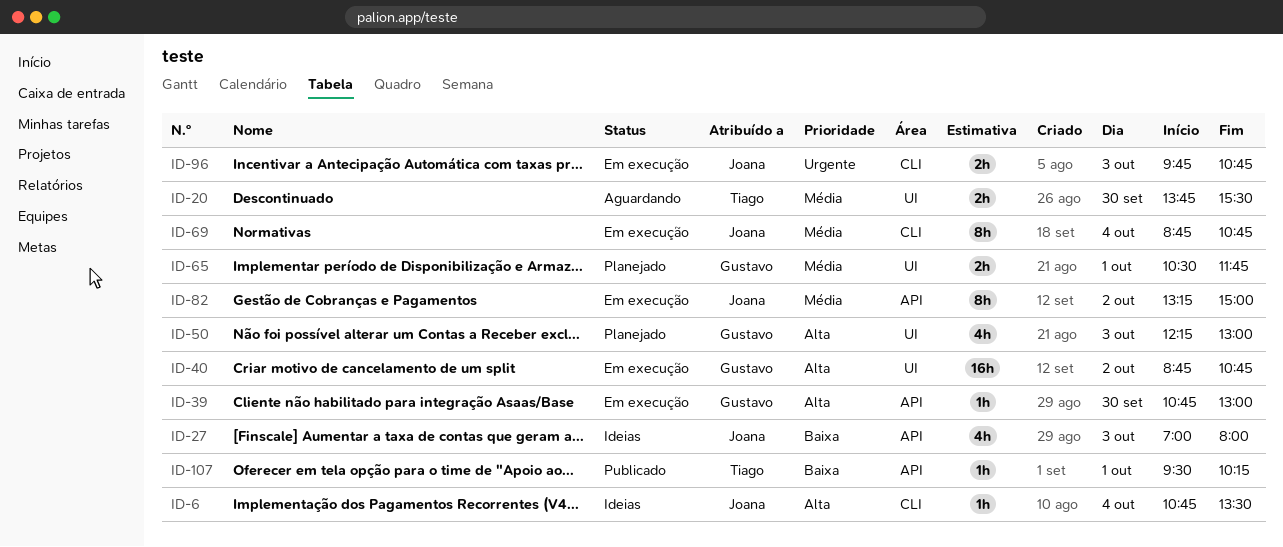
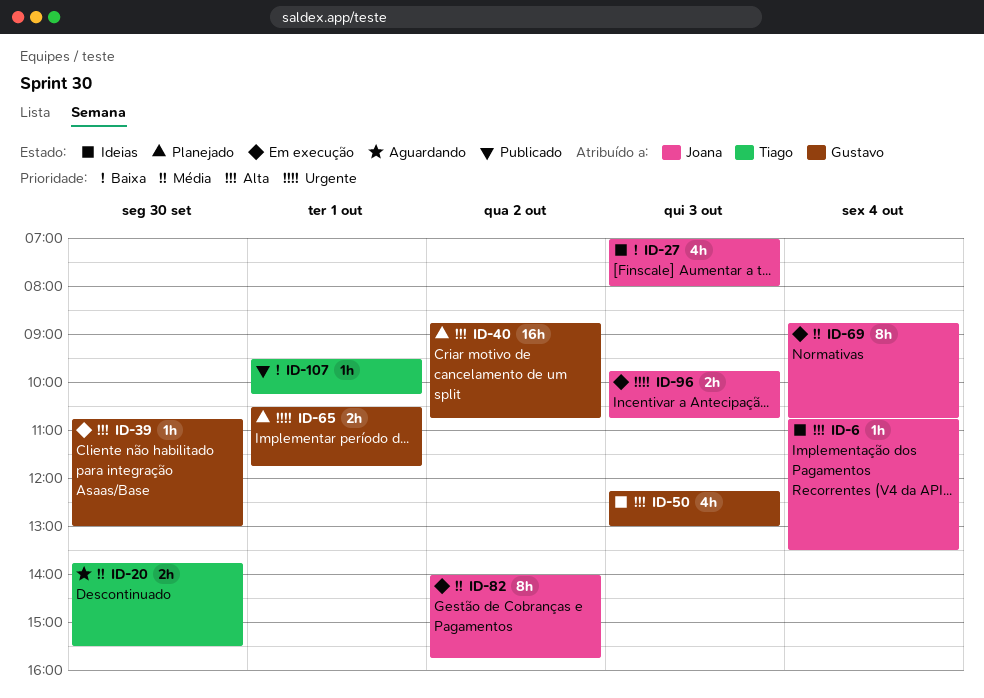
ID-40, status: Em execução -> Planejado
ID-50, status: Planejado -> Ideias
ID-65, priority: Média -> Urgente
ID-82, begins: 13:15 -> 14:00
ID-82, ends: 15:00 -> 15:45

